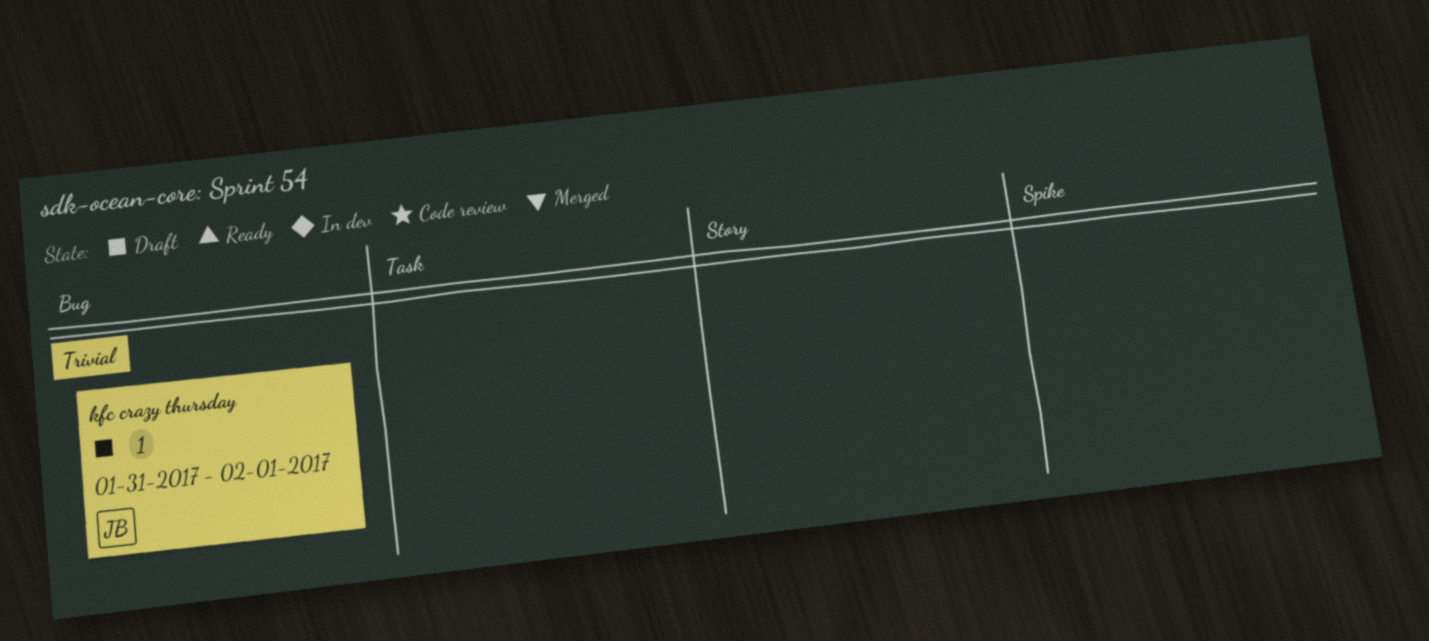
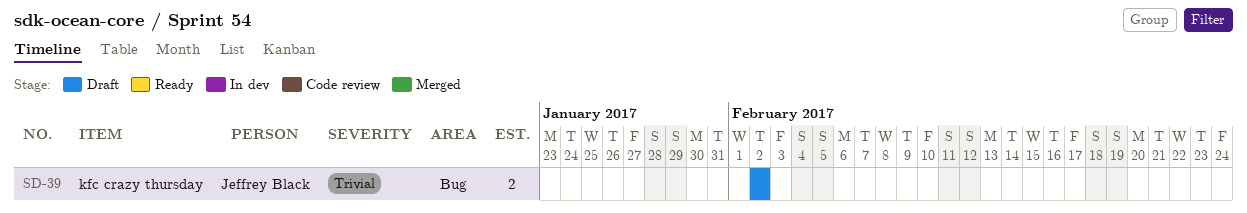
kfc crazy thursday, estimate: 1 -> 2
kfc crazy thursday, start: Jan 31 -> Feb 2
kfc crazy thursday, due: Feb 1 -> Feb 2

